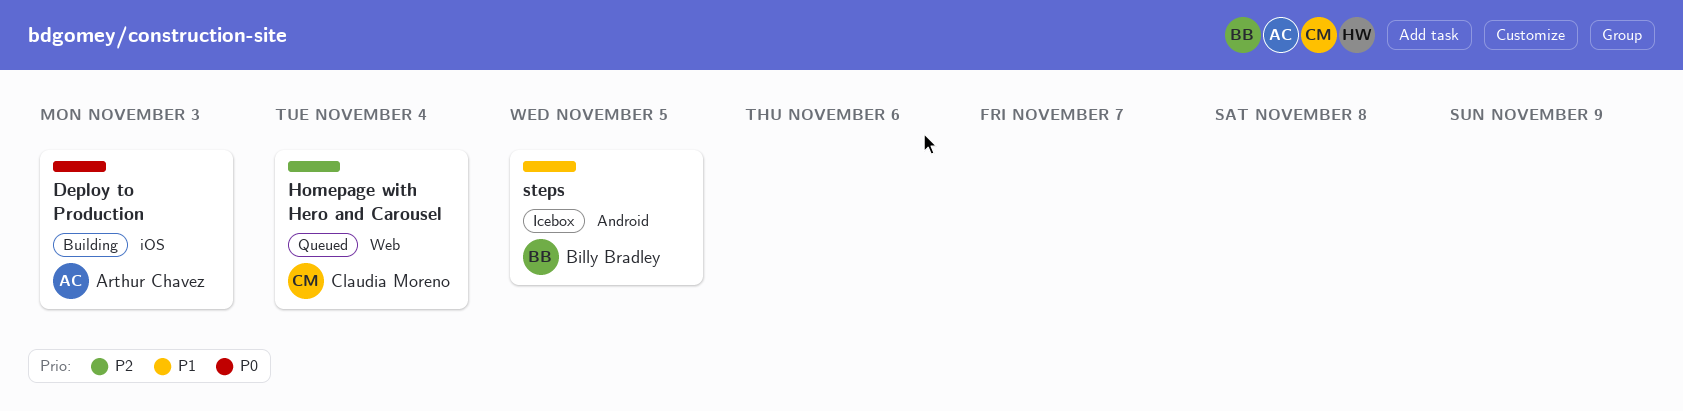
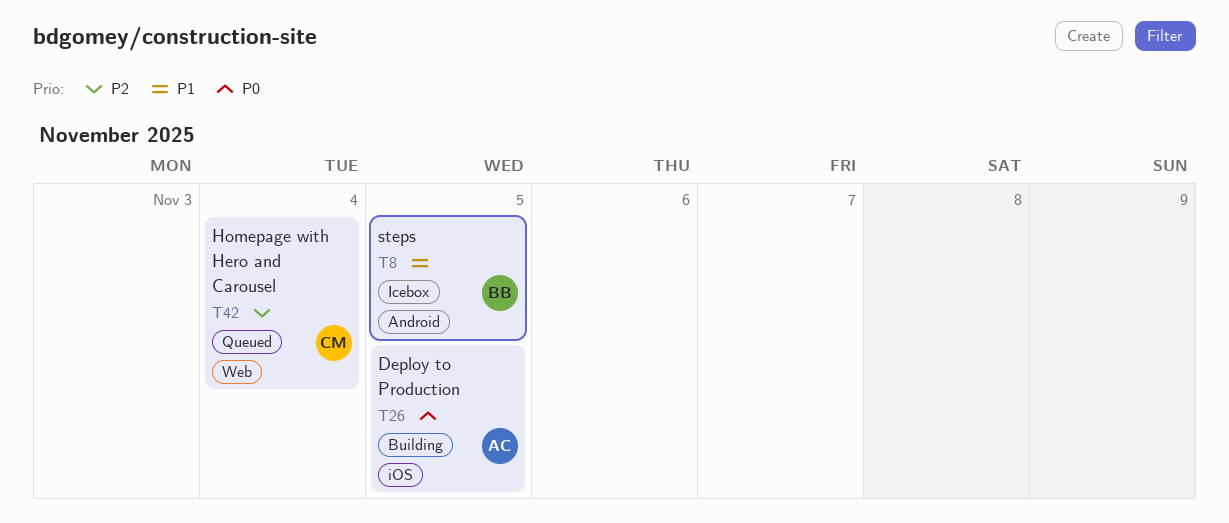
Deploy to Production, due: Nov 3 -> Nov 5

